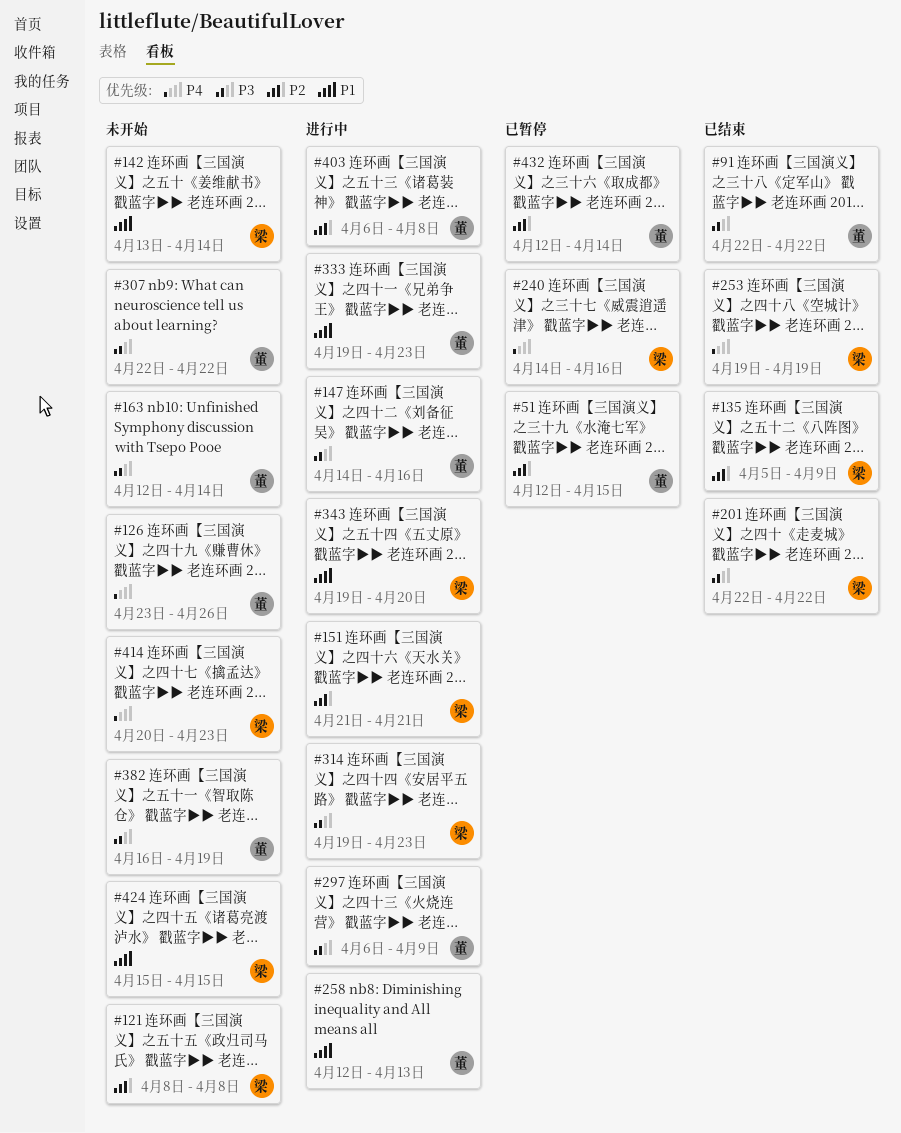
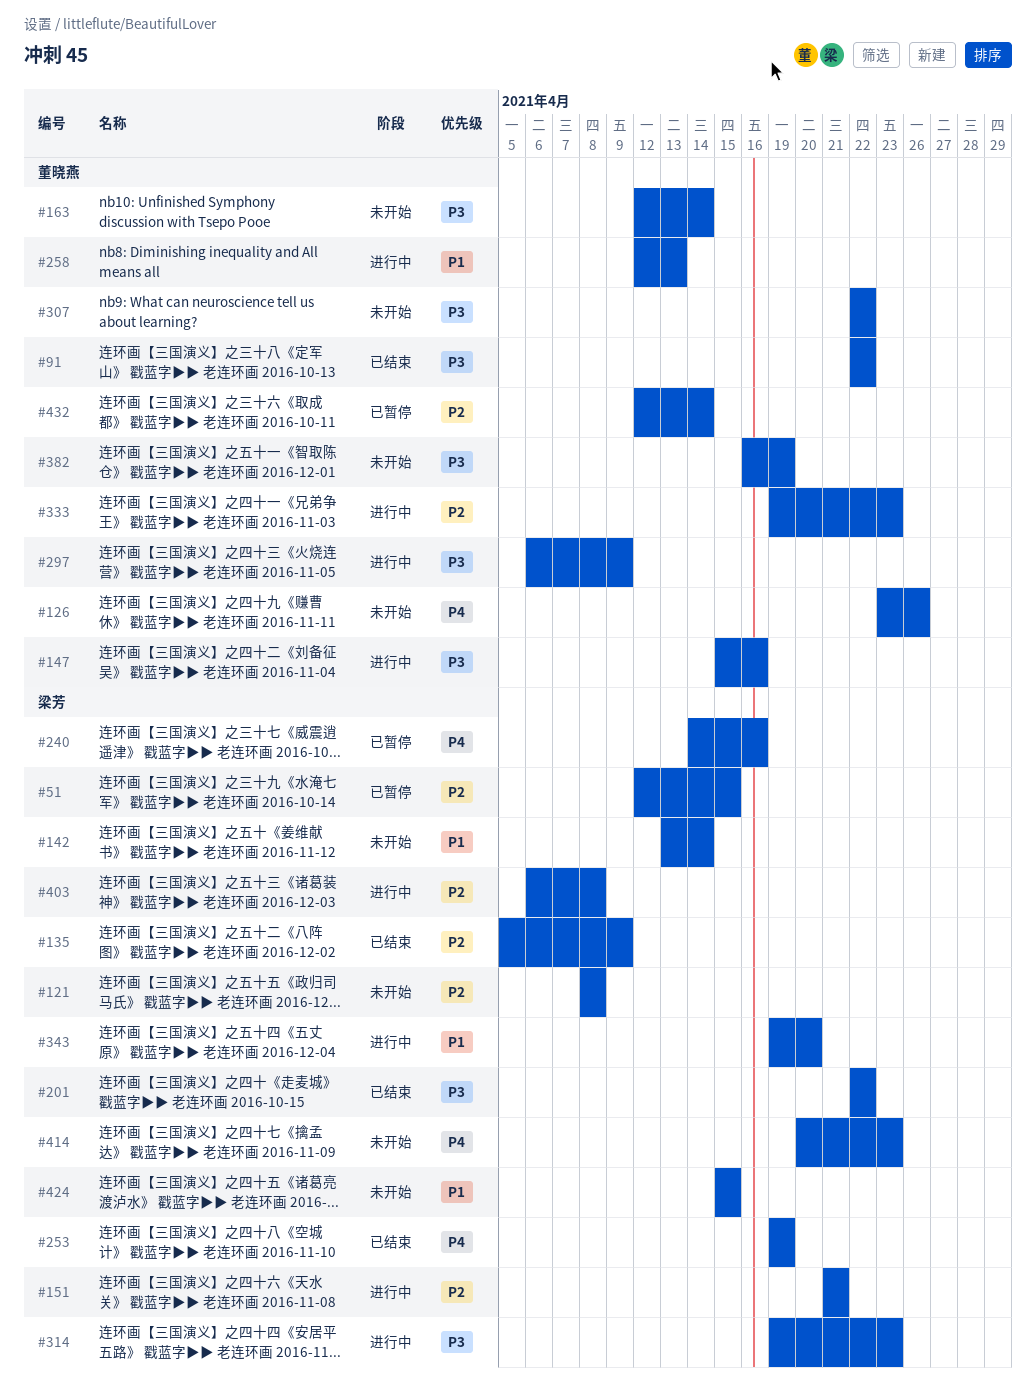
#51, owner: 董晓燕 -> 梁芳
#147, start: Apr 14 -> Apr 15
#333, priority: P1 -> P2
#403, owner: 董晓燕 -> 梁芳

